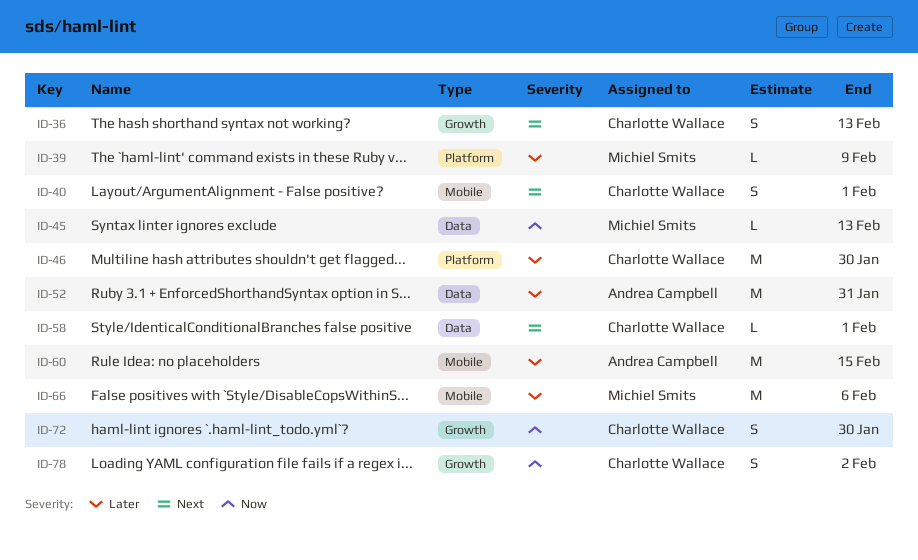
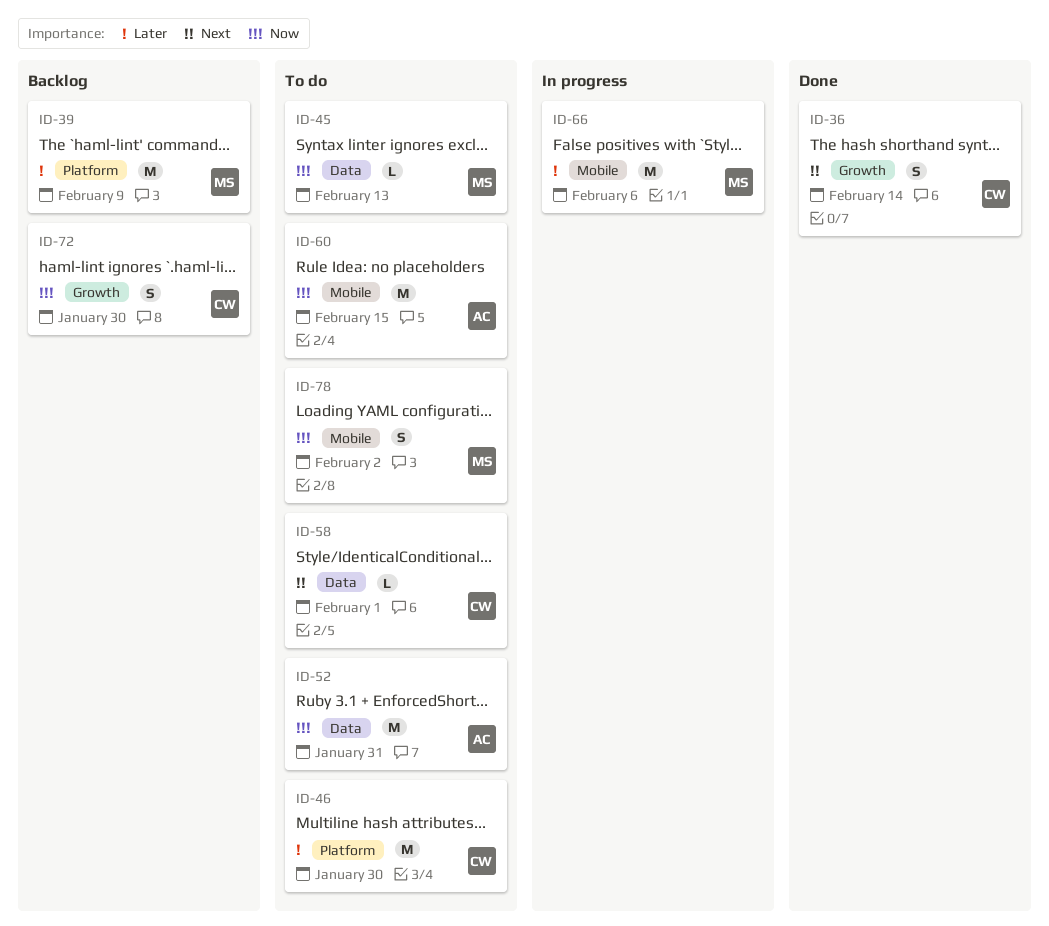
ID-36, due: Feb 13 -> Feb 14
ID-39, estimate: L -> M
ID-40: present -> none
ID-52, priority: Later -> Now
ID-60, priority: Later -> Now
ID-78, owner: Charlotte Wallace -> Michiel Smits
ID-78, label: Growth -> Mobile

